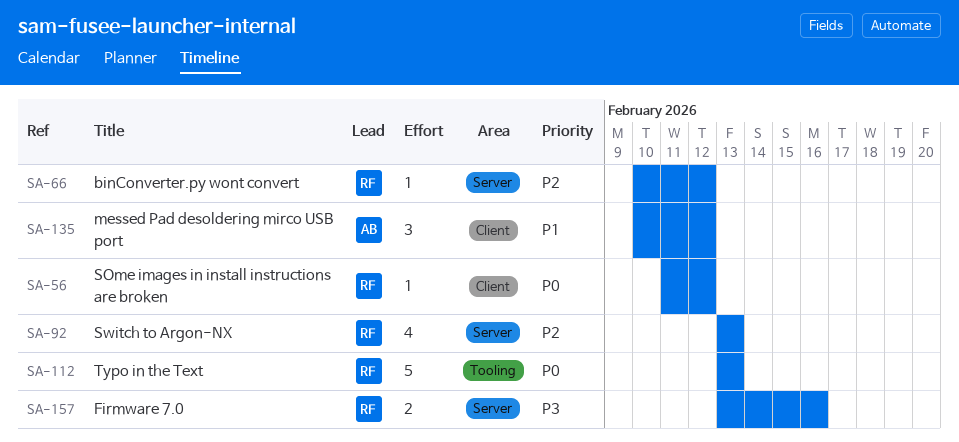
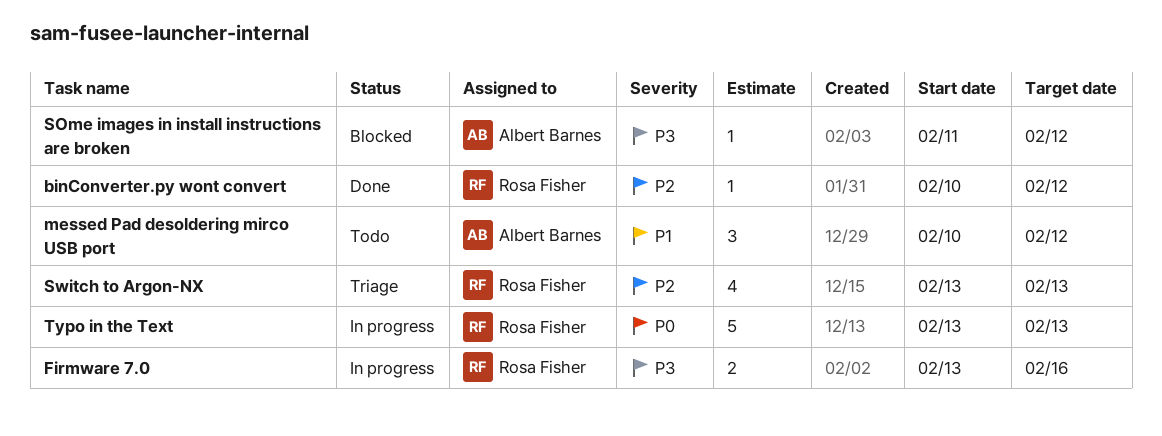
SOme images in install instructions are broken, owner: Rosa Fisher -> Albert Barnes
SOme images in install instructions are broken, priority: P0 -> P3

